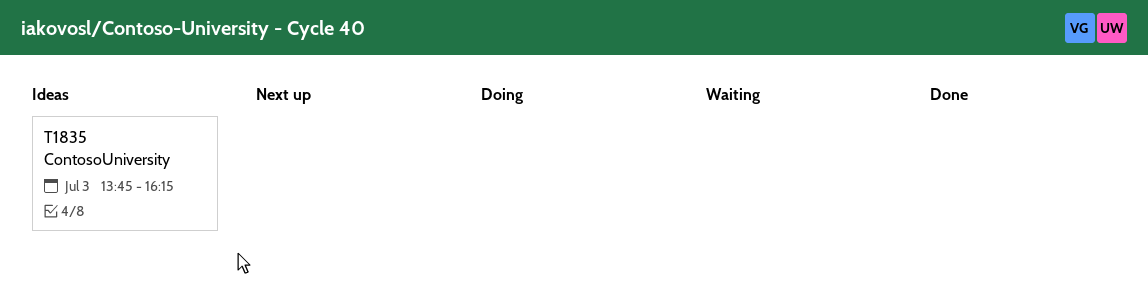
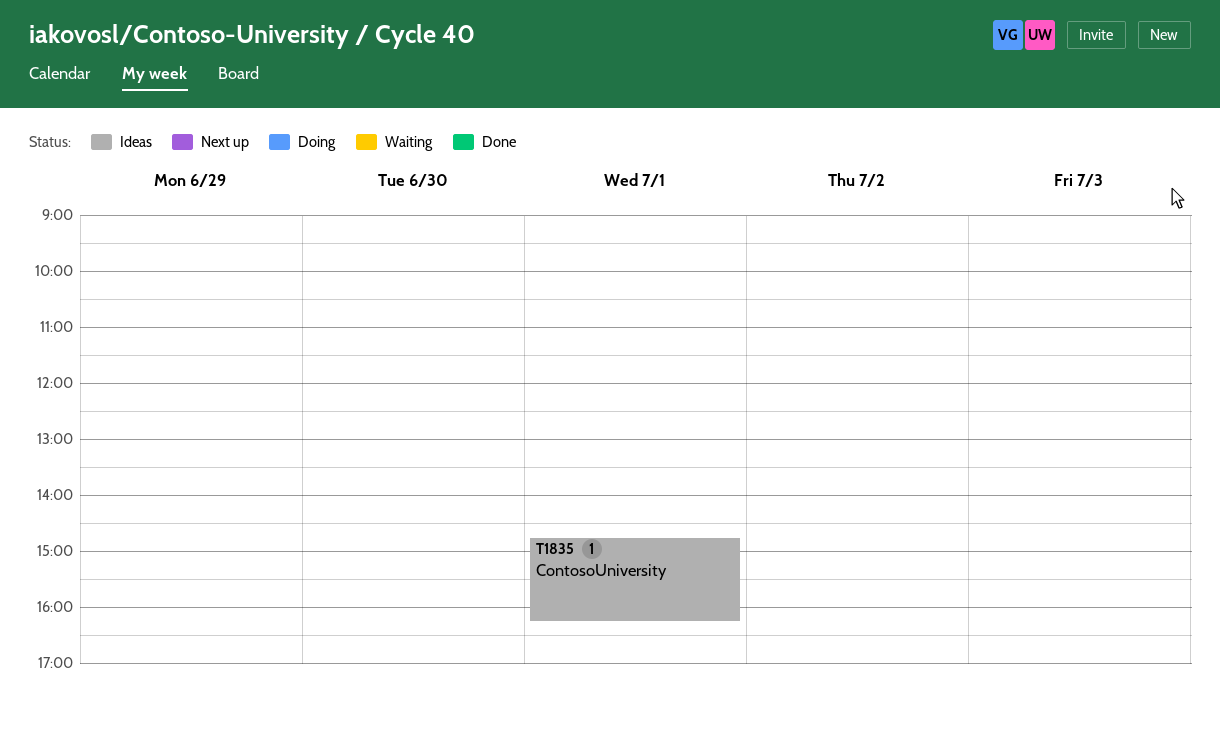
T1835, day: Jul 3 -> Jul 1
T1835, begins: 13:45 -> 14:45

